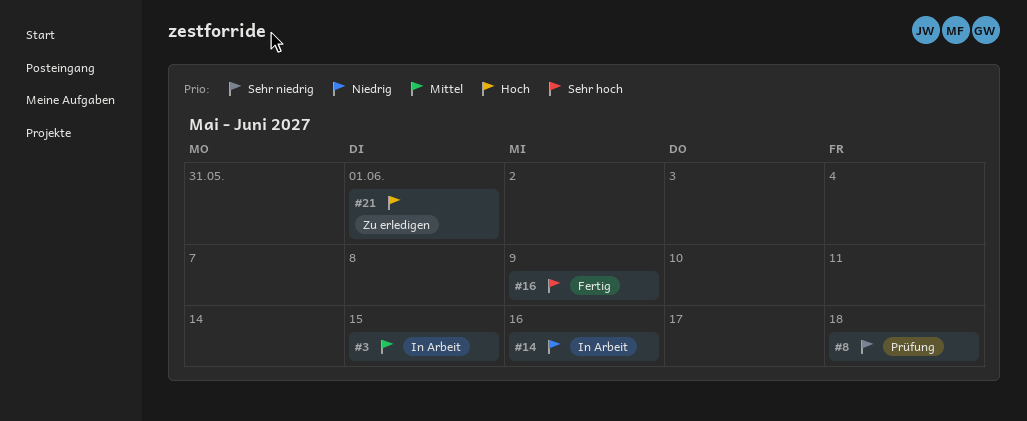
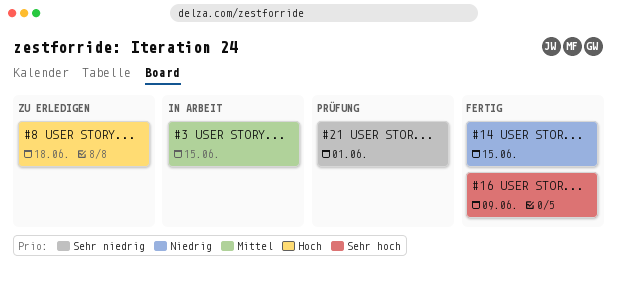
#8, status: Prüfung -> Zu erledigen
#8, priority: Sehr niedrig -> Hoch
#14, status: In Arbeit -> Fertig
#14, due: Jun 16 -> Jun 15
#21, status: Zu erledigen -> Prüfung
#21, priority: Hoch -> Sehr niedrig

